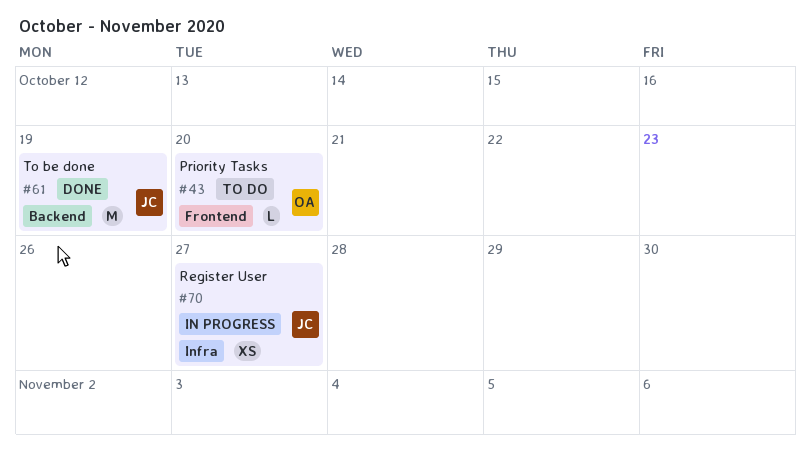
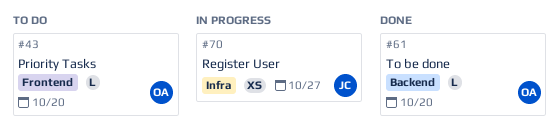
#61, owner: JC -> OA
#61, estimate: M -> L
#61, due: Oct 19 -> Oct 20

